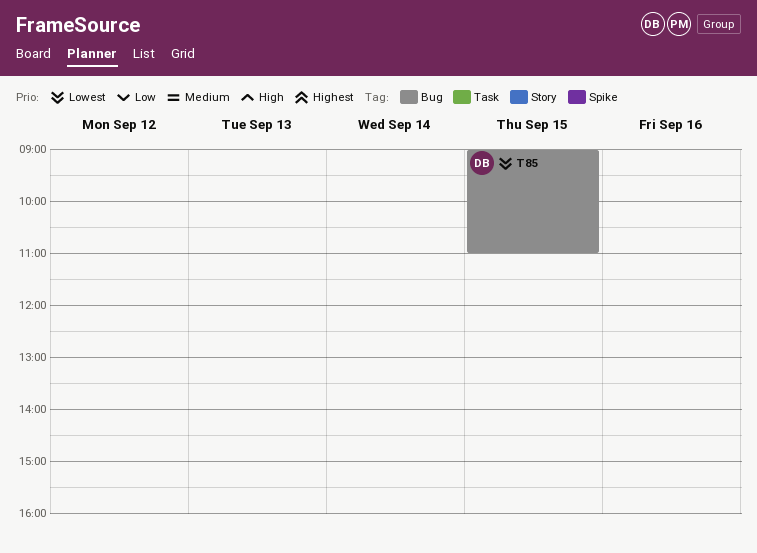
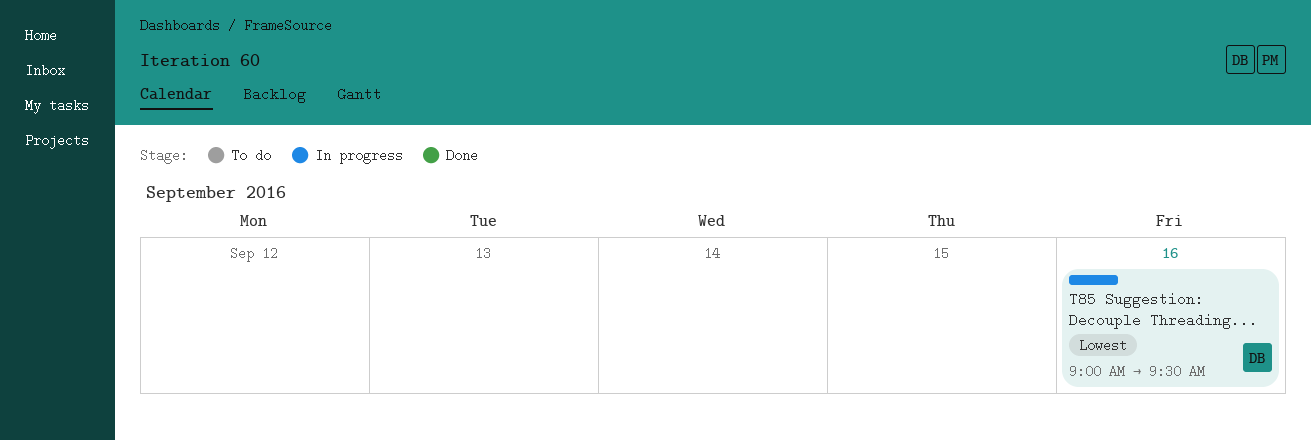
T85, day: Sep 15 -> Sep 16
T85, ends: 11:00 -> 09:30

